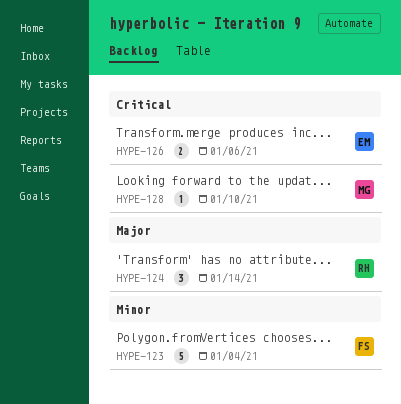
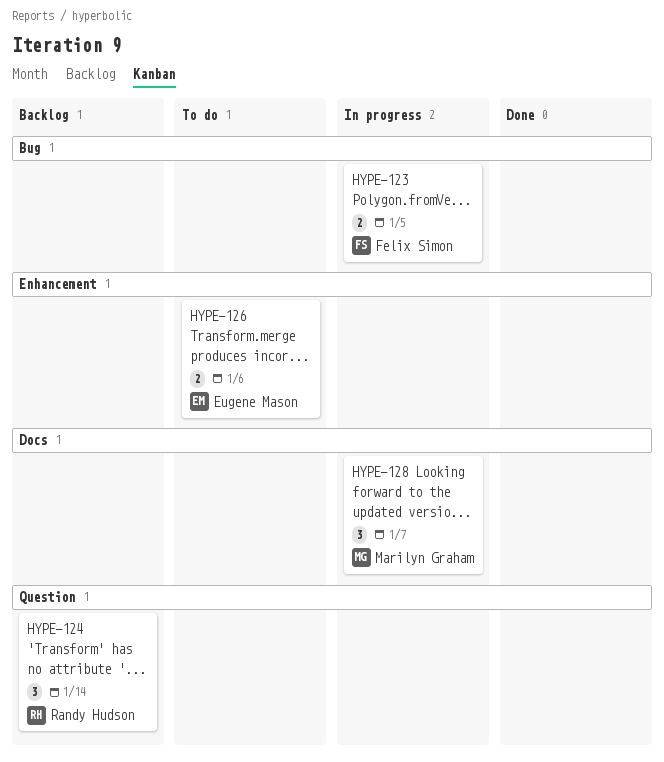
HYPE-123, estimate: 5 -> 2
HYPE-123, due: Jan 4 -> Jan 5
HYPE-128, estimate: 1 -> 3
HYPE-128, due: Jan 10 -> Jan 7

